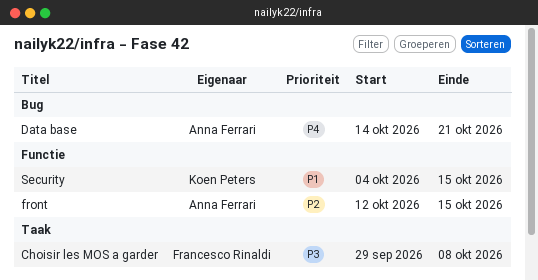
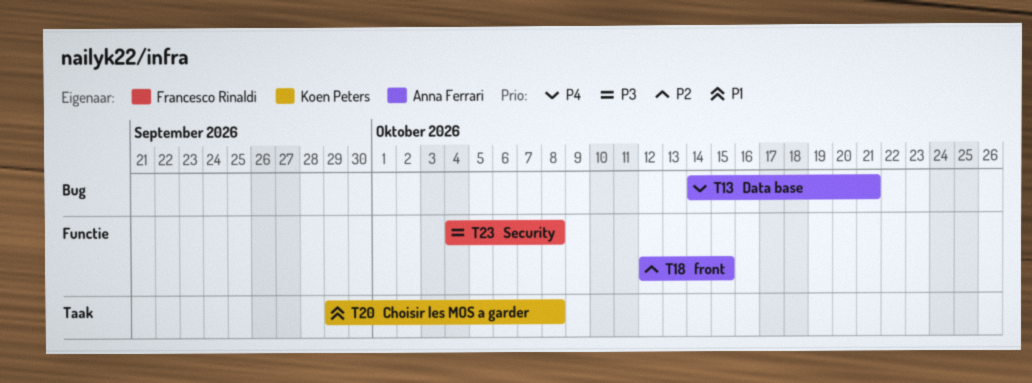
Choisir les MOS a garder, owner: Francesco Rinaldi -> Koen Peters
Choisir les MOS a garder, priority: P3 -> P1
Security, owner: Koen Peters -> Francesco Rinaldi
Security, priority: P1 -> P3
Security, due: Oct 15 -> Oct 8

